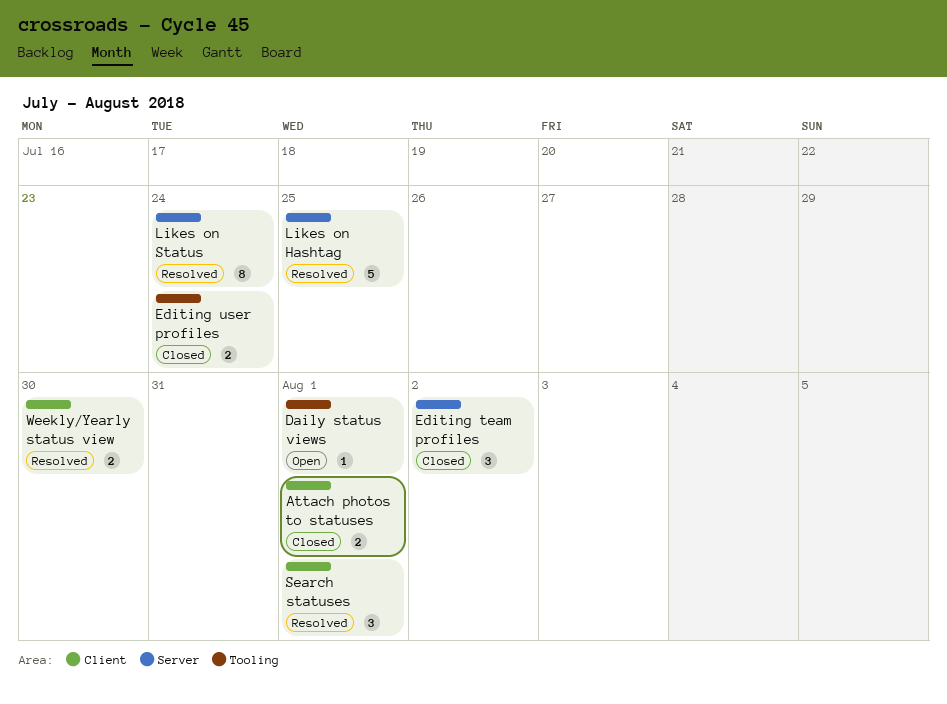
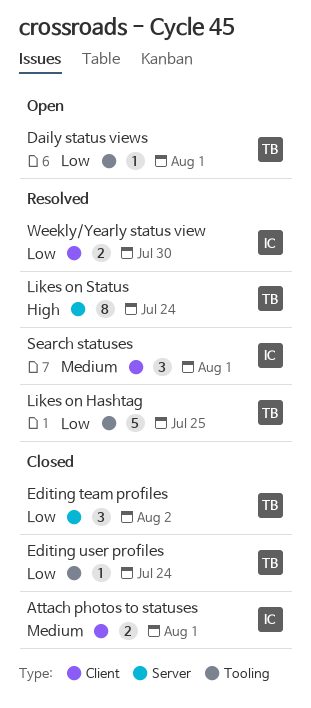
Editing user profiles, estimate: 2 -> 1
Likes on Hashtag, label: Server -> Tooling

